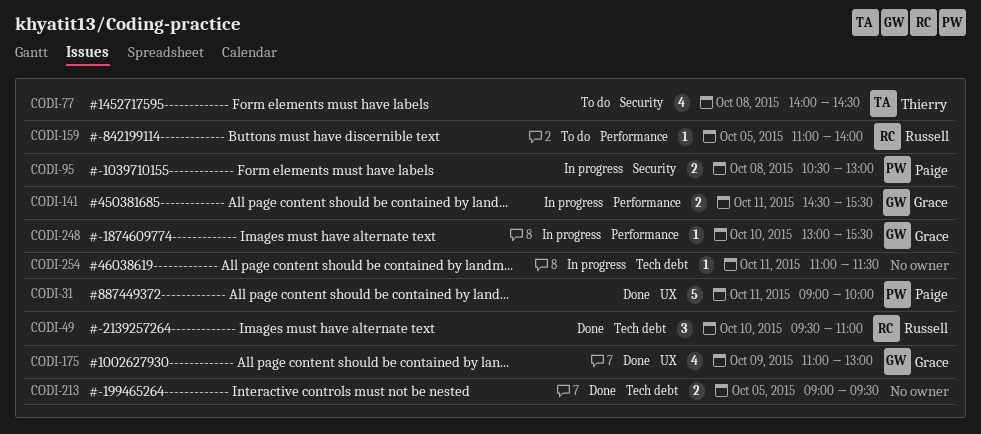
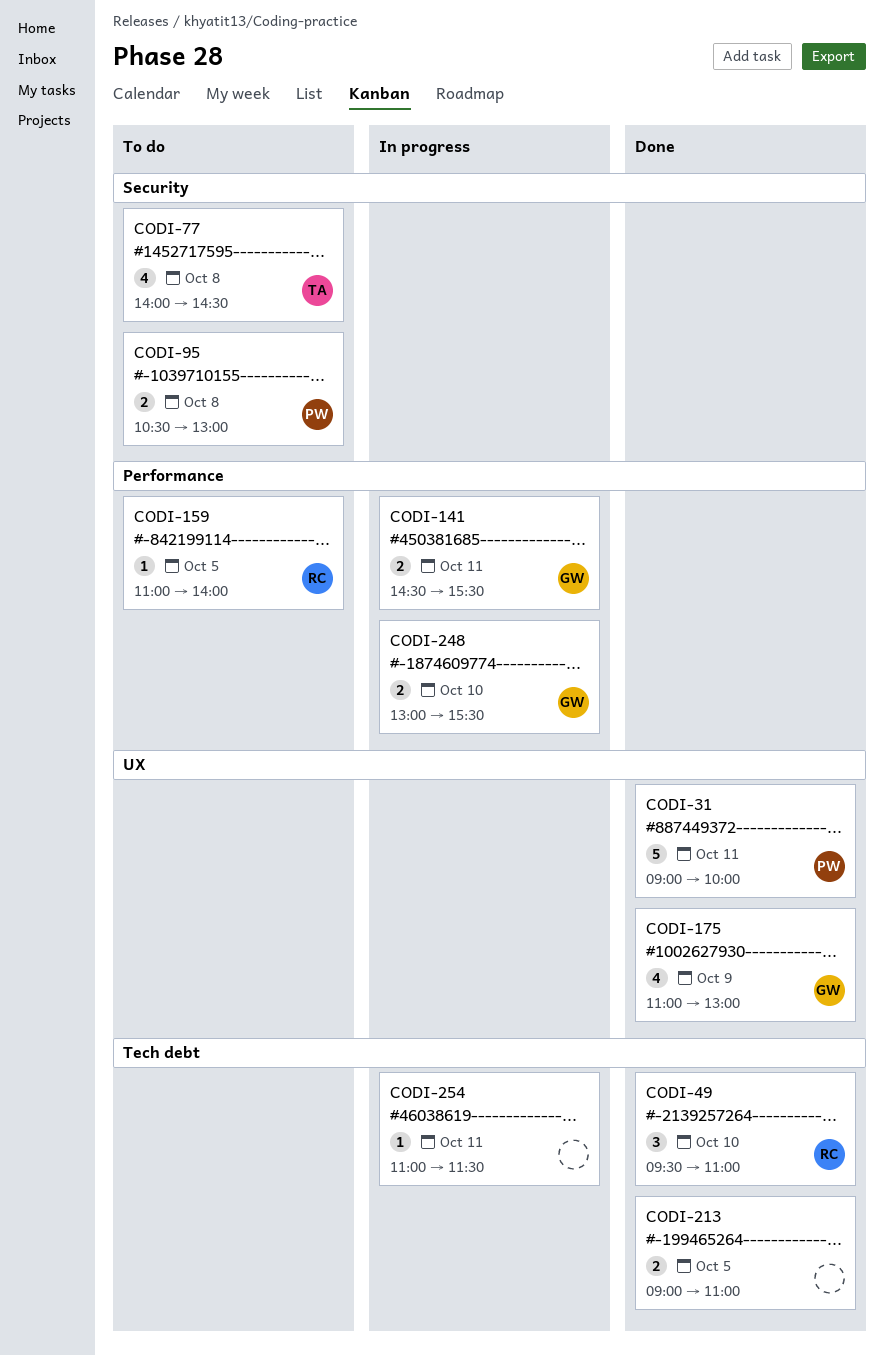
CODI-95, status: In progress -> To do
CODI-213, ends: 09:30 -> 11:00
CODI-248, estimate: 1 -> 2

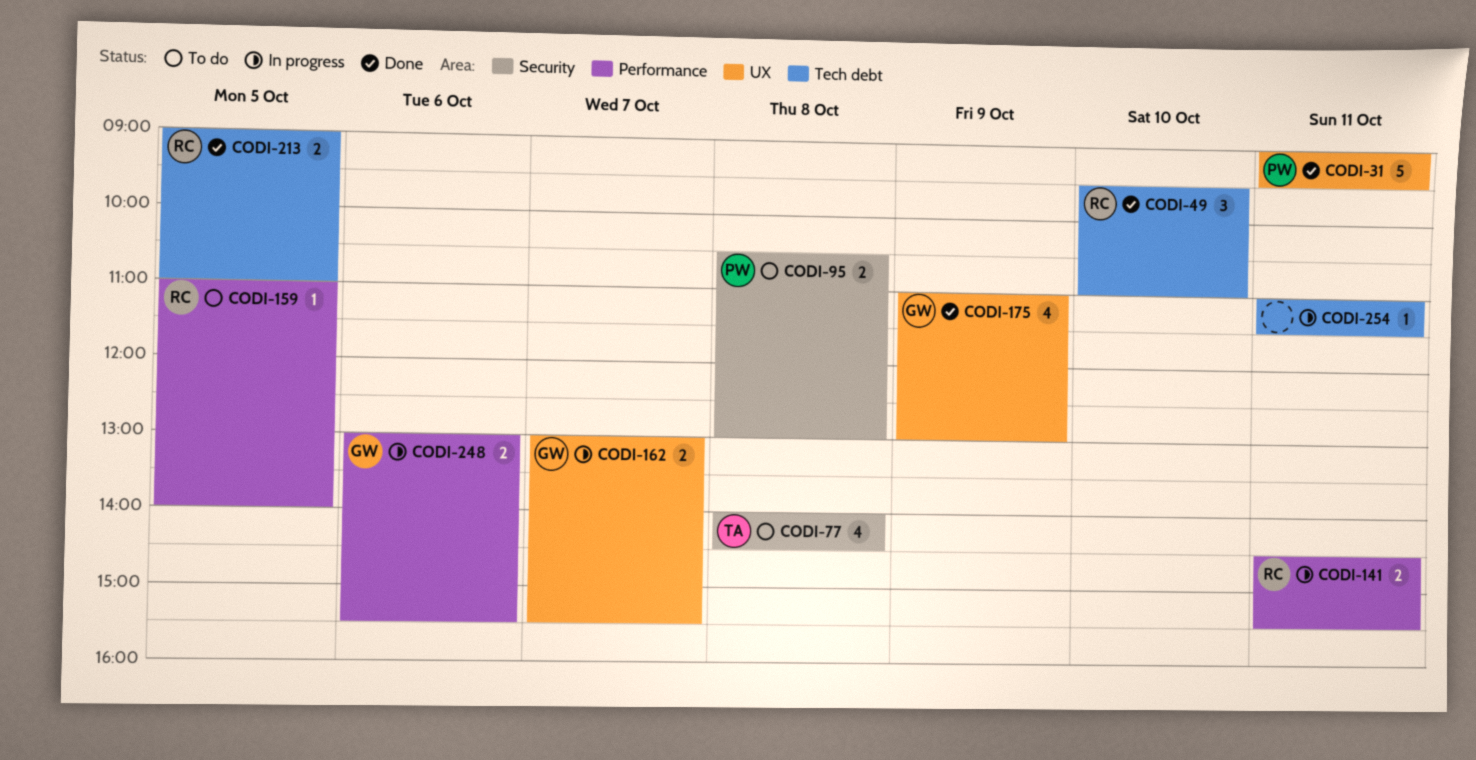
CODI-31, ends: 10:00 -> 09:30
CODI-141, owner: GW -> RC
CODI-162: none -> present
CODI-213, owner: none -> RC
CODI-248, day: Oct 10 -> Oct 6

